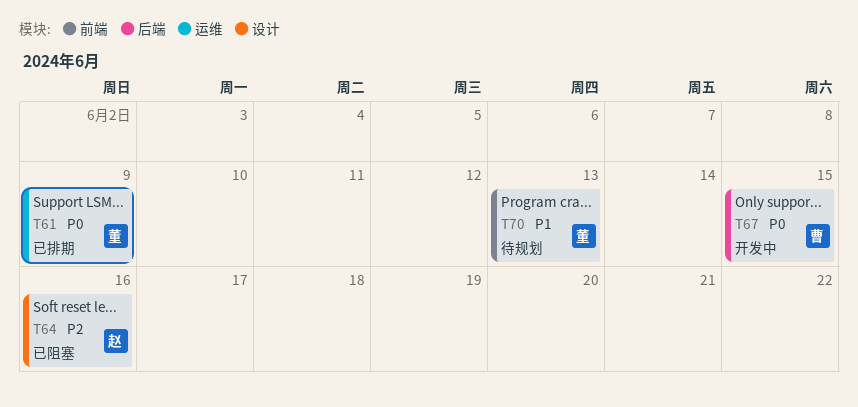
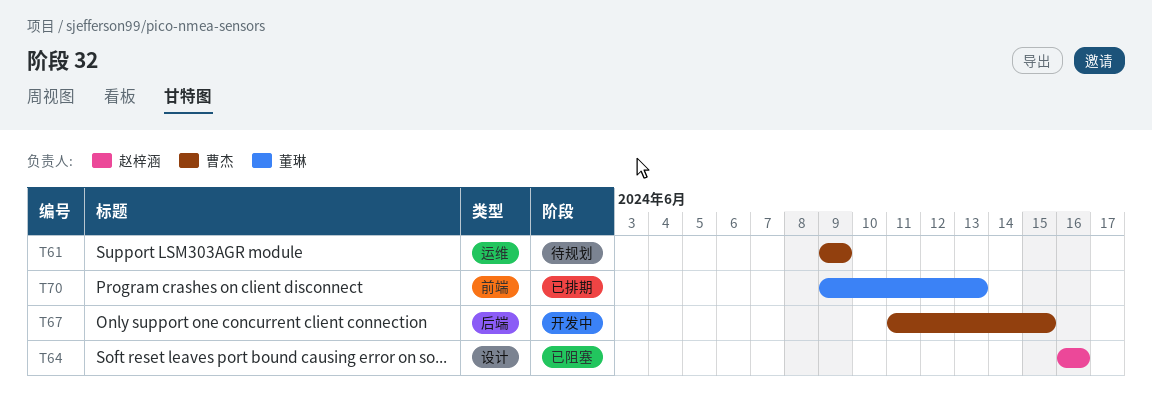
T61, status: 已排期 -> 待规划
T61, owner: 董琳 -> 曹杰
T70, status: 待规划 -> 已排期

